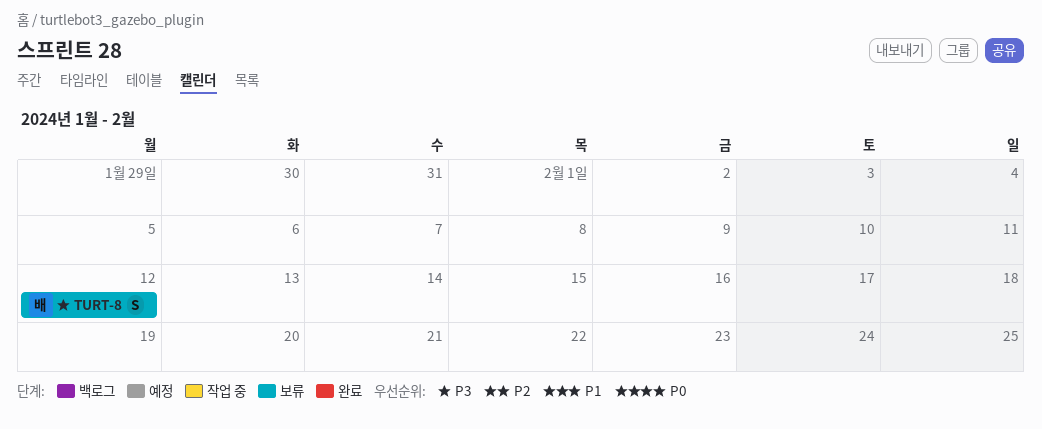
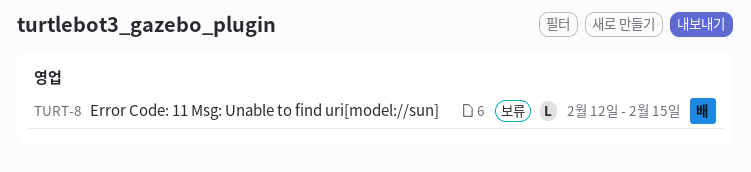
TURT-8, estimate: S -> L
TURT-8, due: Feb 12 -> Feb 15

